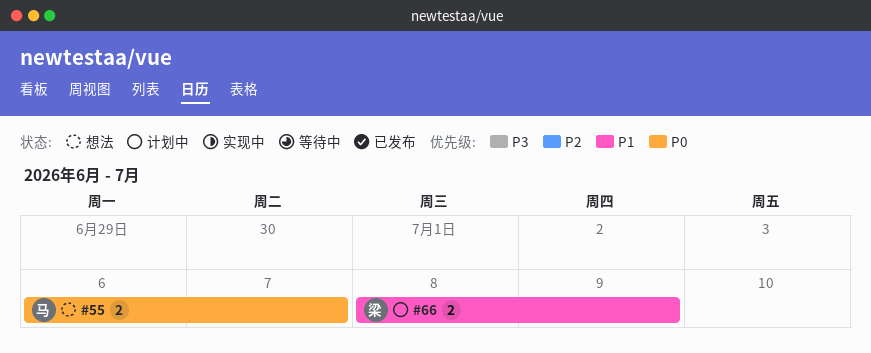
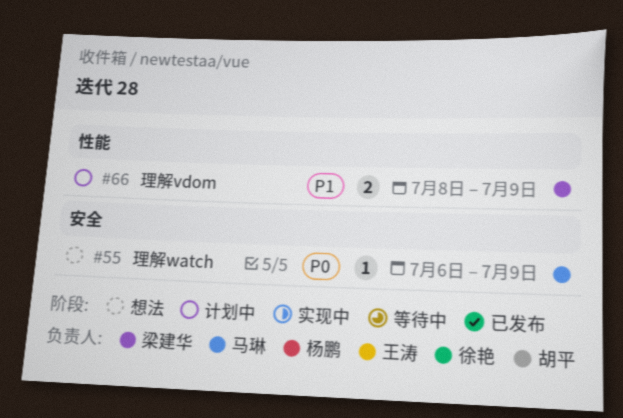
#55, estimate: 2 -> 1
#55, due: Jul 7 -> Jul 9

